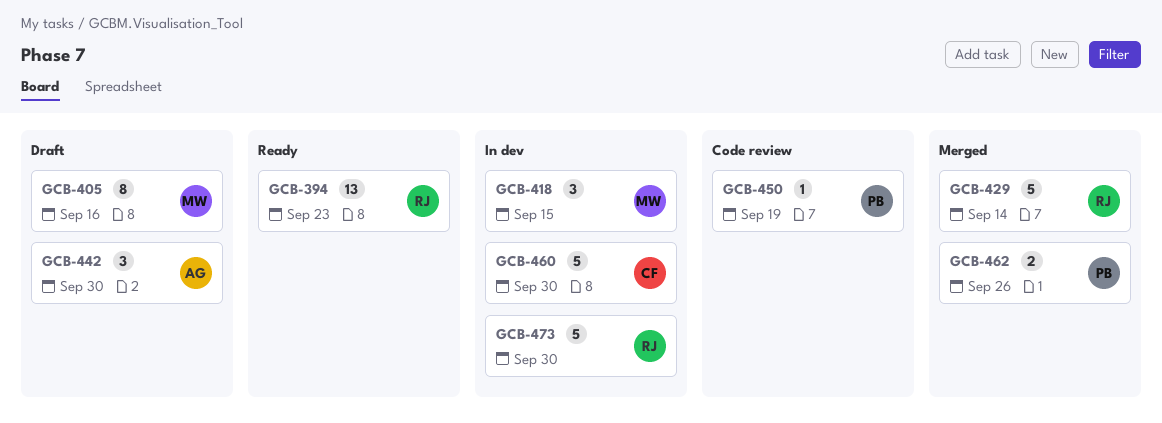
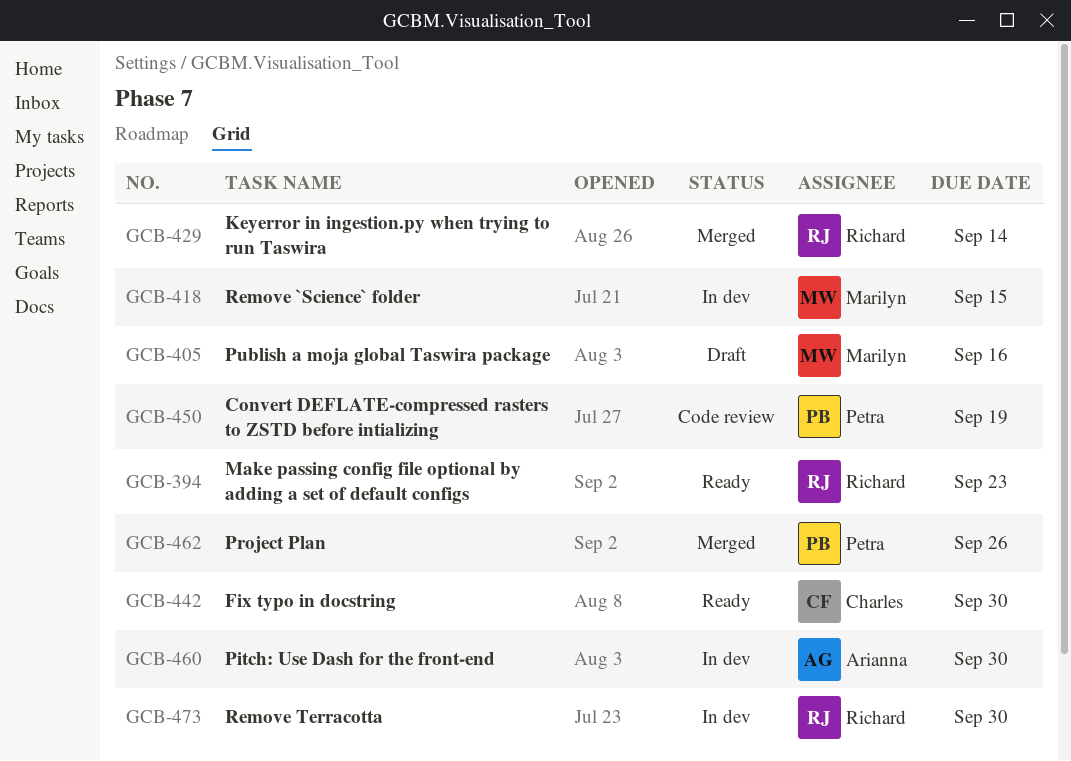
GCB-442, status: Draft -> Ready
GCB-442, owner: Arianna -> Charles
GCB-460, owner: Charles -> Arianna

